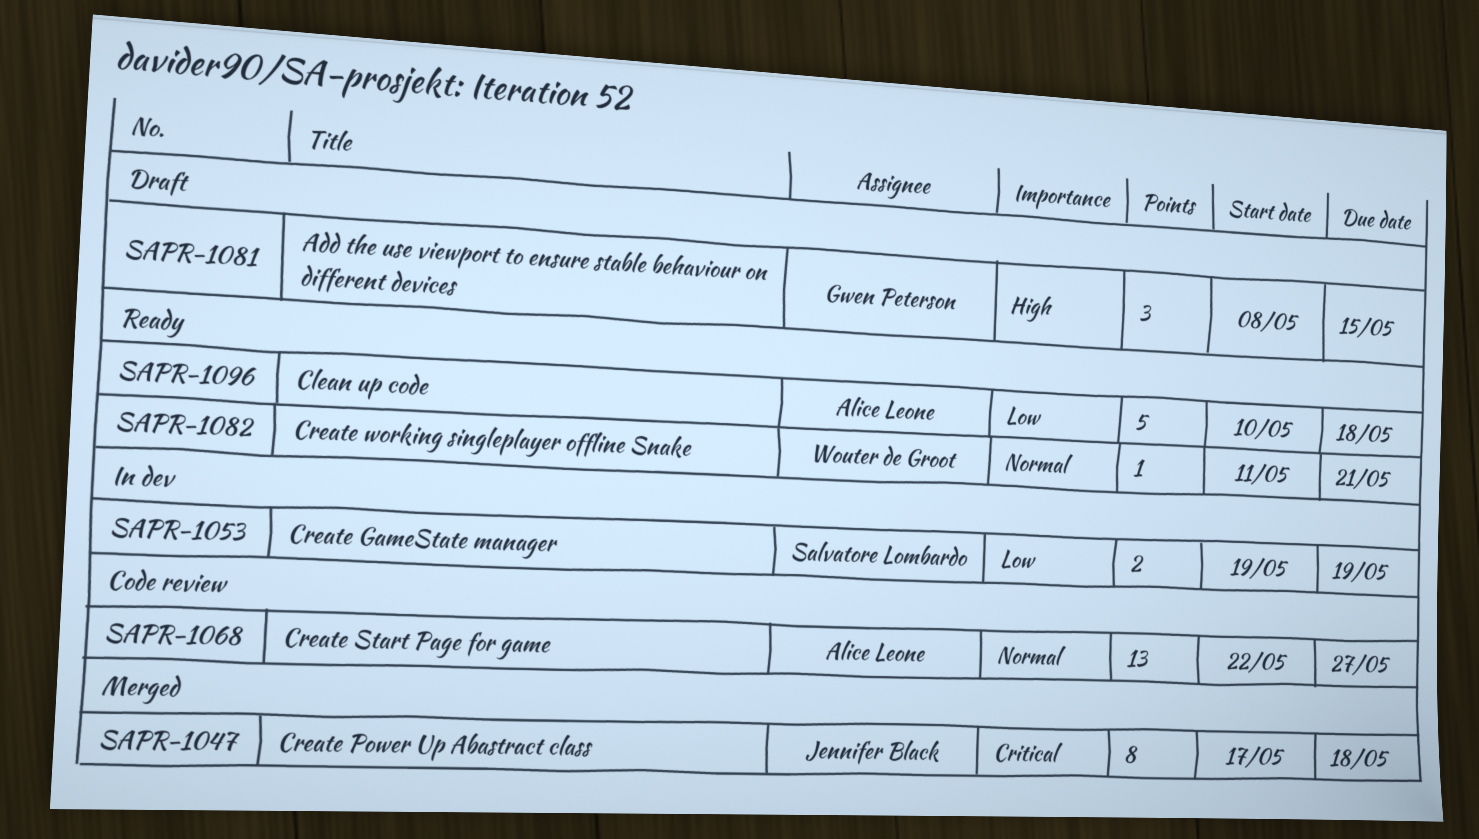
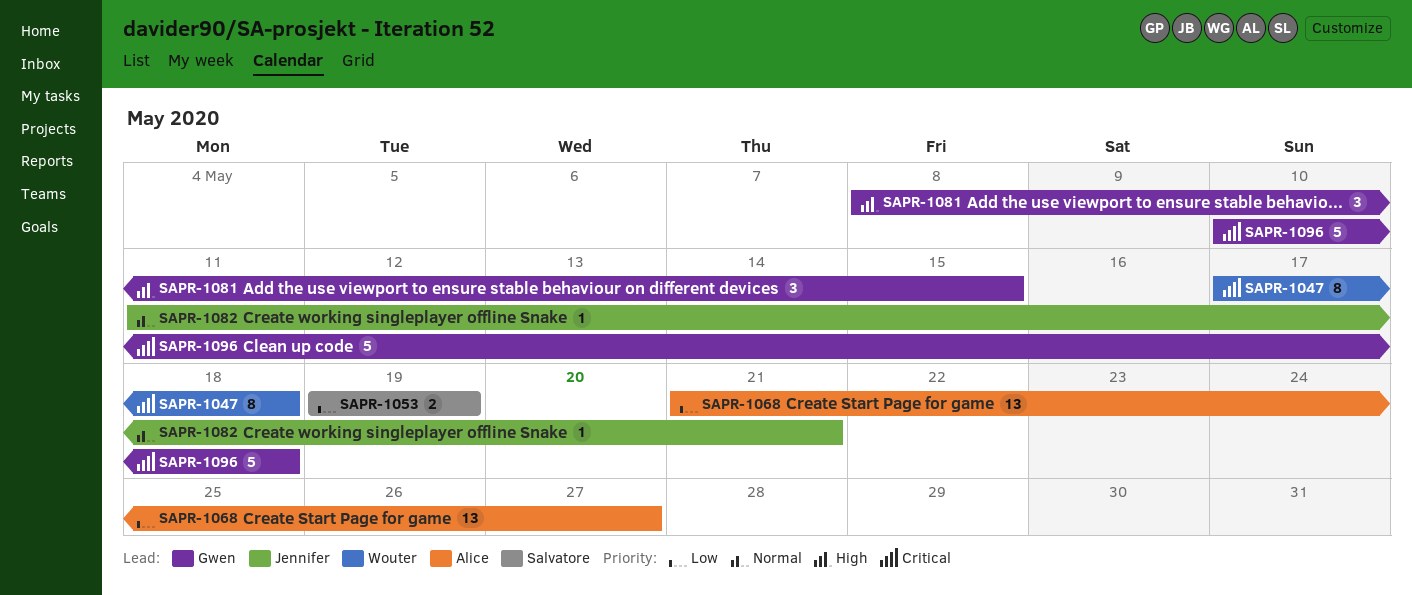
SAPR-1047, owner: Jennifer Black -> Wouter de Groot
SAPR-1068, priority: Normal -> Low
SAPR-1068, start: May 22 -> May 21
SAPR-1082, owner: Wouter de Groot -> Jennifer Black
SAPR-1096, owner: Alice Leone -> Gwen Peterson
SAPR-1096, priority: Low -> Critical

